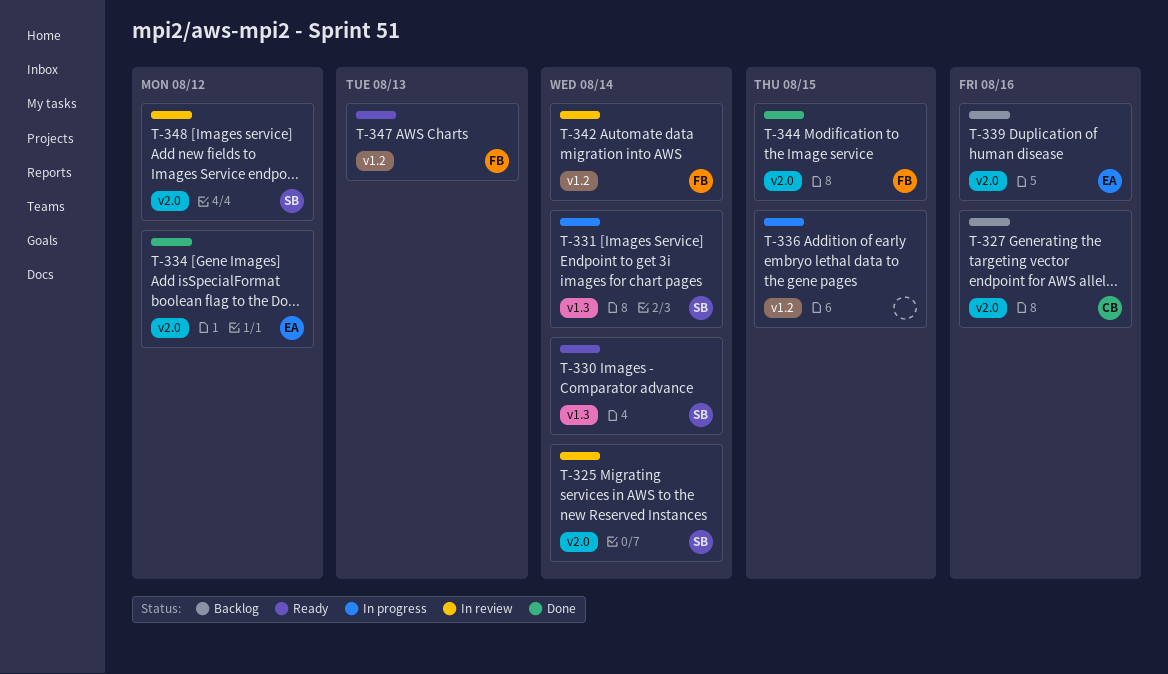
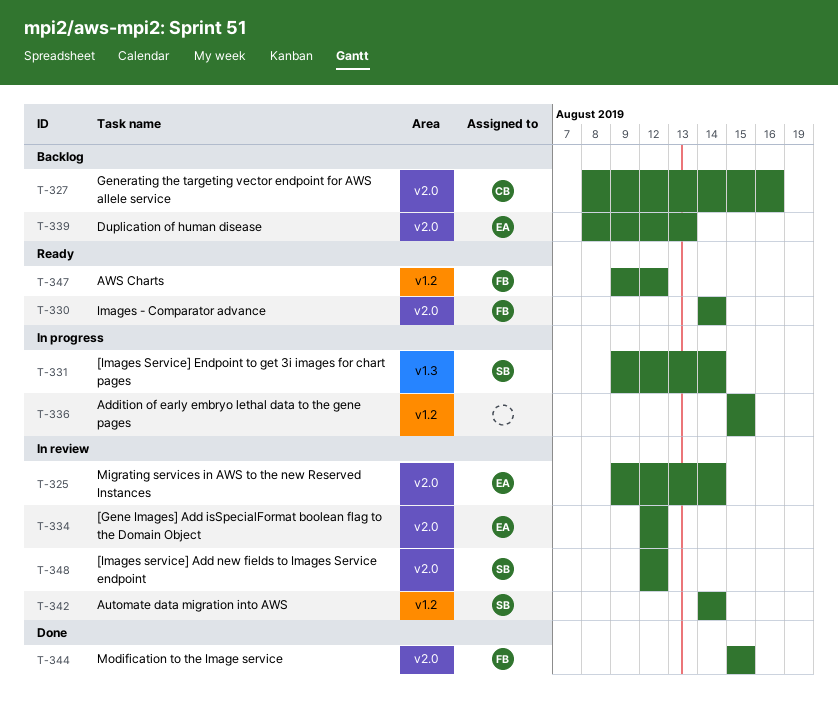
T-325, owner: SB -> EA
T-330, owner: SB -> FB
T-330, label: v1.3 -> v2.0
T-334, status: Done -> In review
T-339, due: Aug 16 -> Aug 13
T-342, owner: FB -> SB
T-347, due: Aug 13 -> Aug 12

